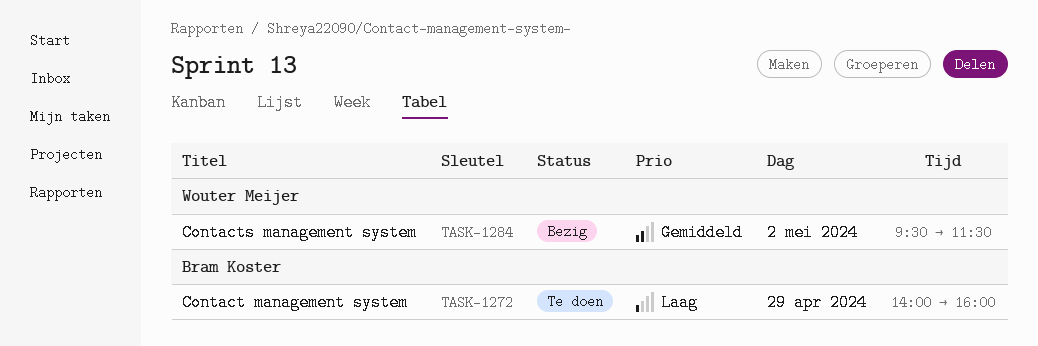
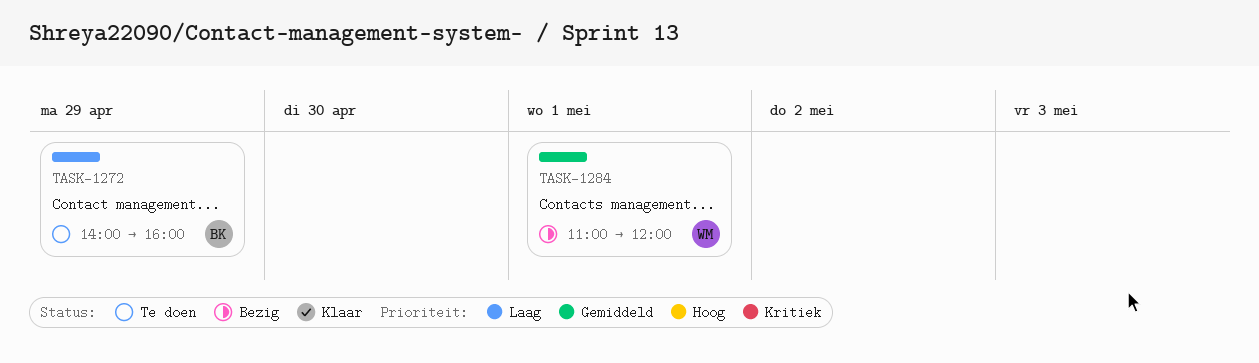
TASK-1284, day: May 2 -> May 1
TASK-1284, begins: 09:30 -> 11:00
TASK-1284, ends: 11:30 -> 12:00

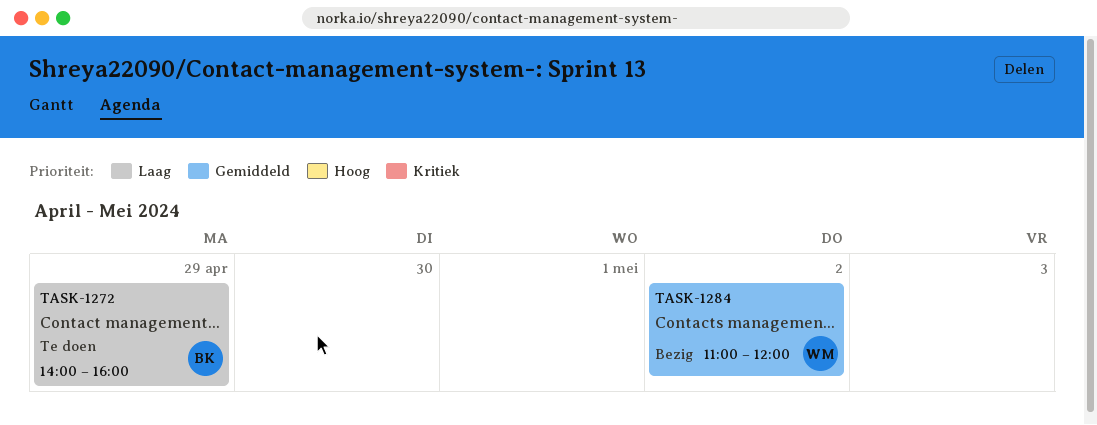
TASK-1284, day: May 1 -> May 2

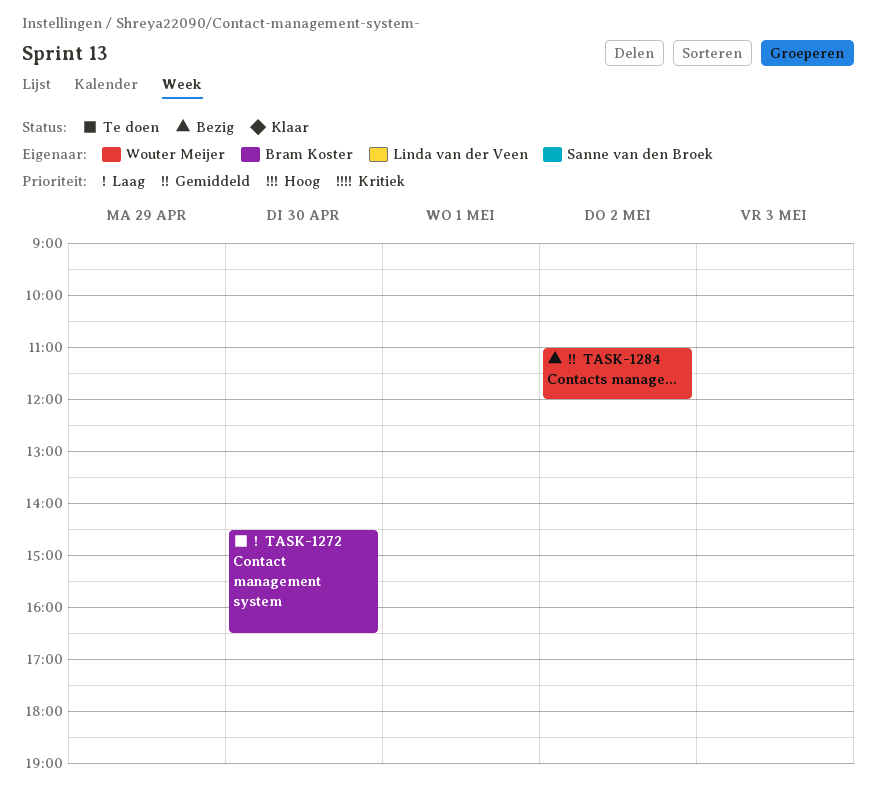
TASK-1272, day: Apr 29 -> Apr 30
TASK-1272, begins: 14:00 -> 14:30
TASK-1272, ends: 16:00 -> 16:30

